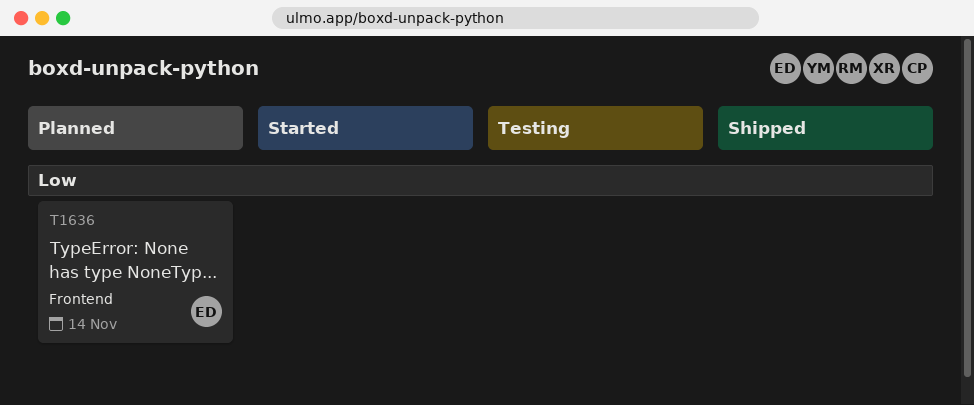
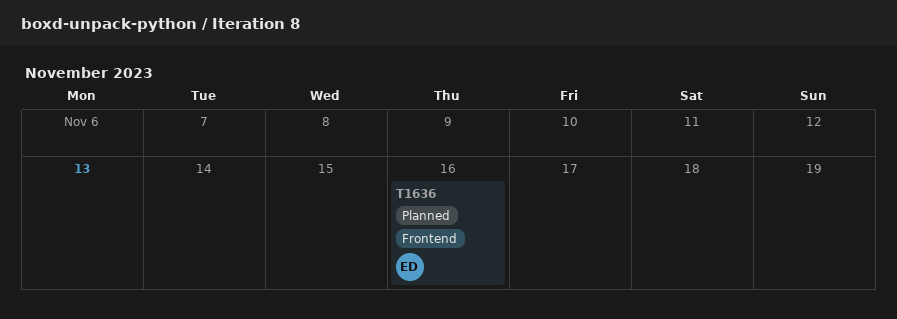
T1636, due: Nov 14 -> Nov 16

